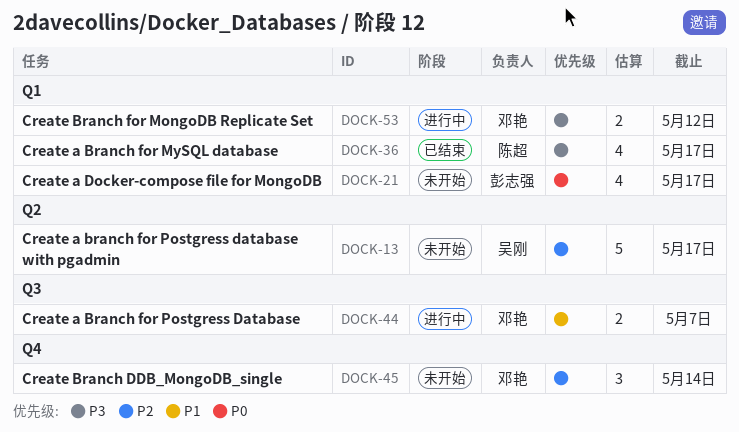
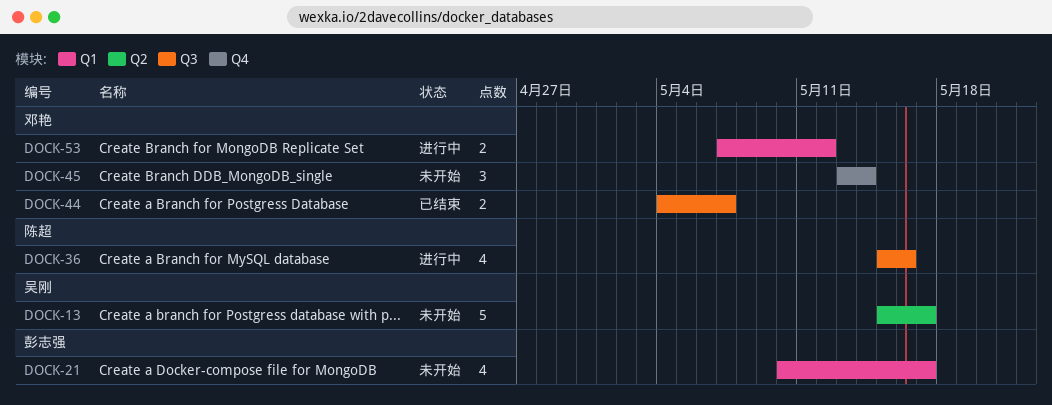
DOCK-36, status: 已结束 -> 进行中
DOCK-36, label: Q1 -> Q3
DOCK-36, due: May 17 -> May 16
DOCK-44, status: 进行中 -> 已结束

